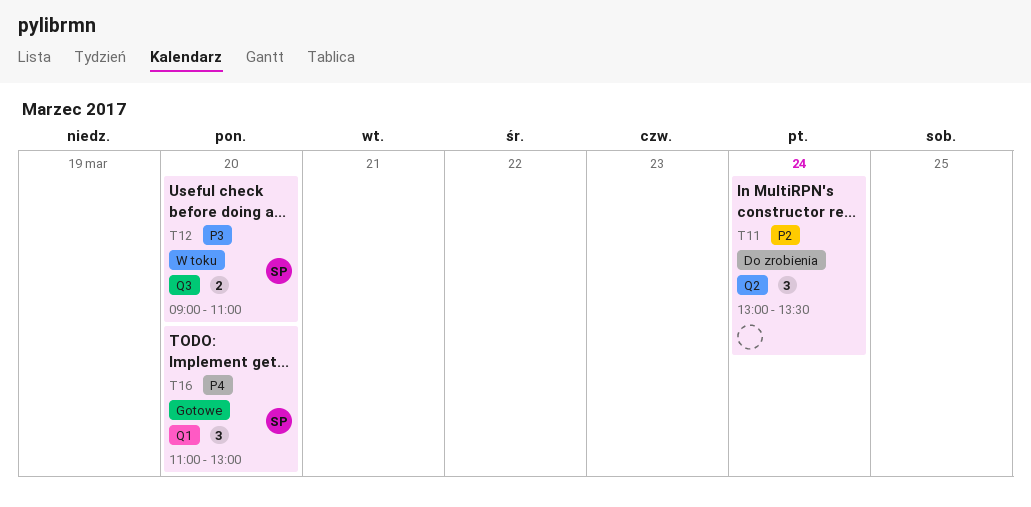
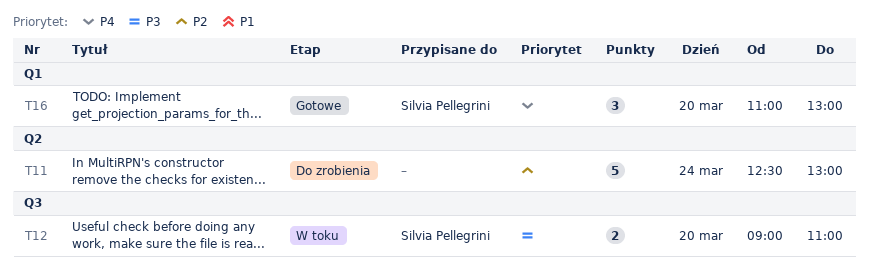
T11, estimate: 3 -> 5
T11, begins: 13:00 -> 12:30
T11, ends: 13:30 -> 13:00

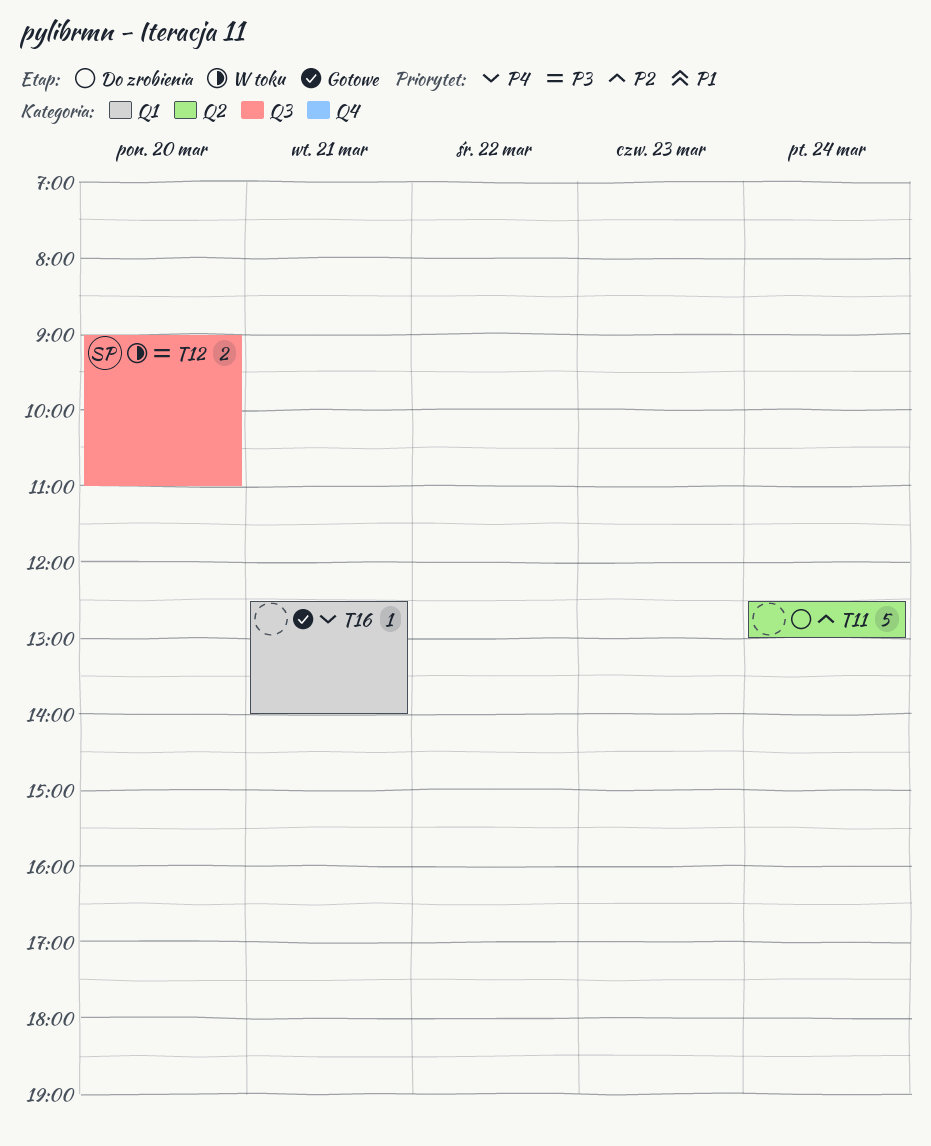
T16, owner: Silvia Pellegrini -> none
T16, estimate: 3 -> 1
T16, day: Mar 20 -> Mar 21
T16, begins: 11:00 -> 12:30
T16, ends: 13:00 -> 14:00

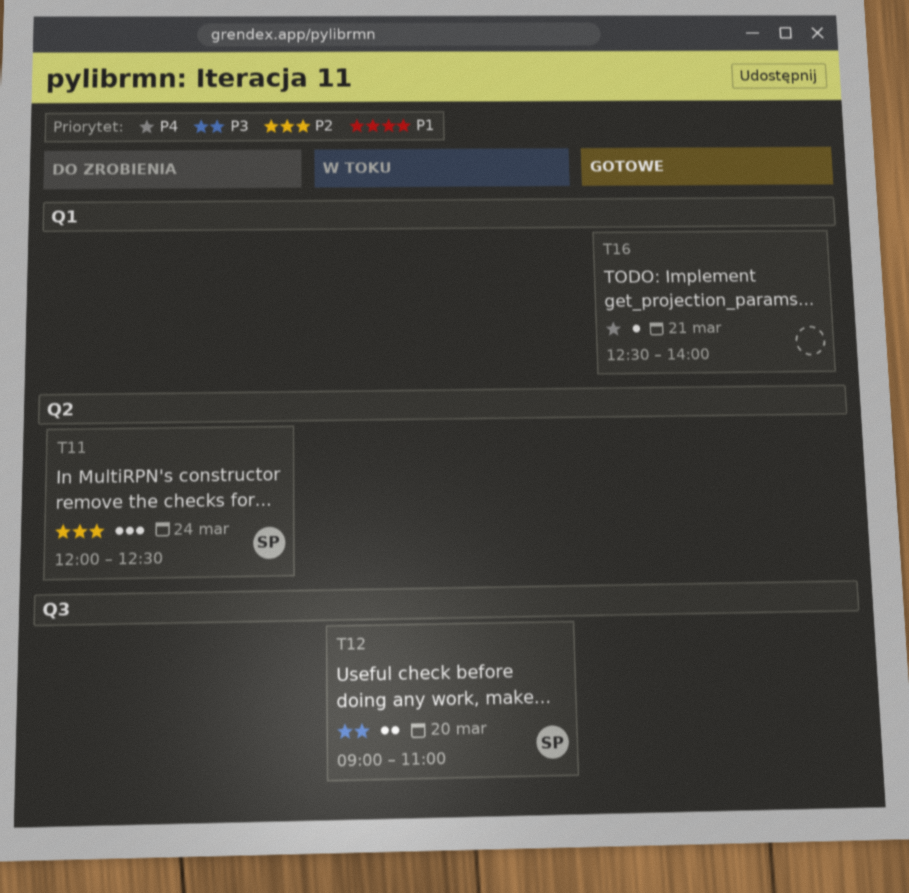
T11, owner: none -> SP
T11, estimate: 5 -> 3
T11, begins: 12:30 -> 12:00
T11, ends: 13:00 -> 12:30

